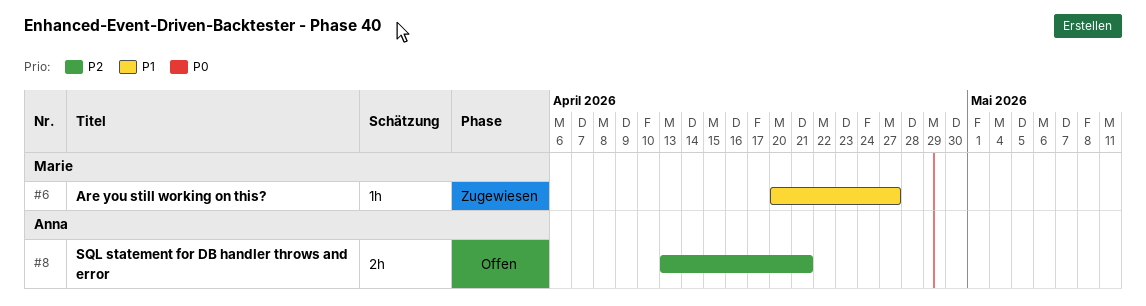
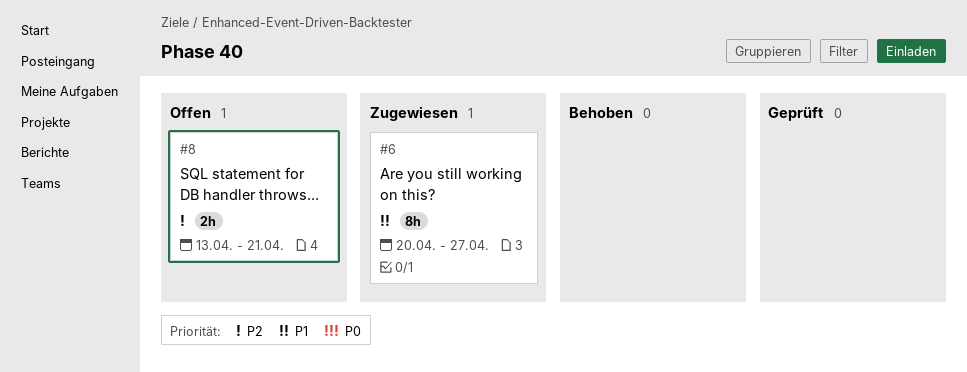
#6, estimate: 1h -> 8h

